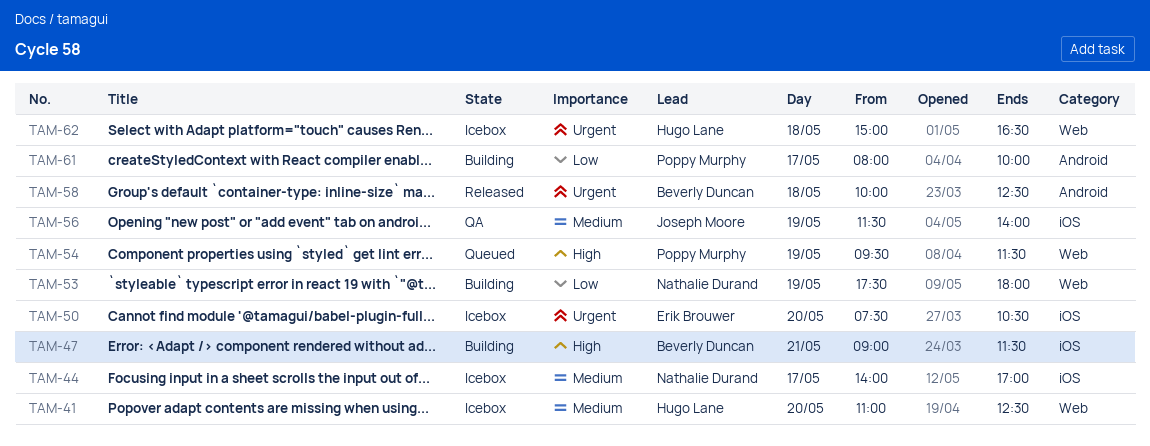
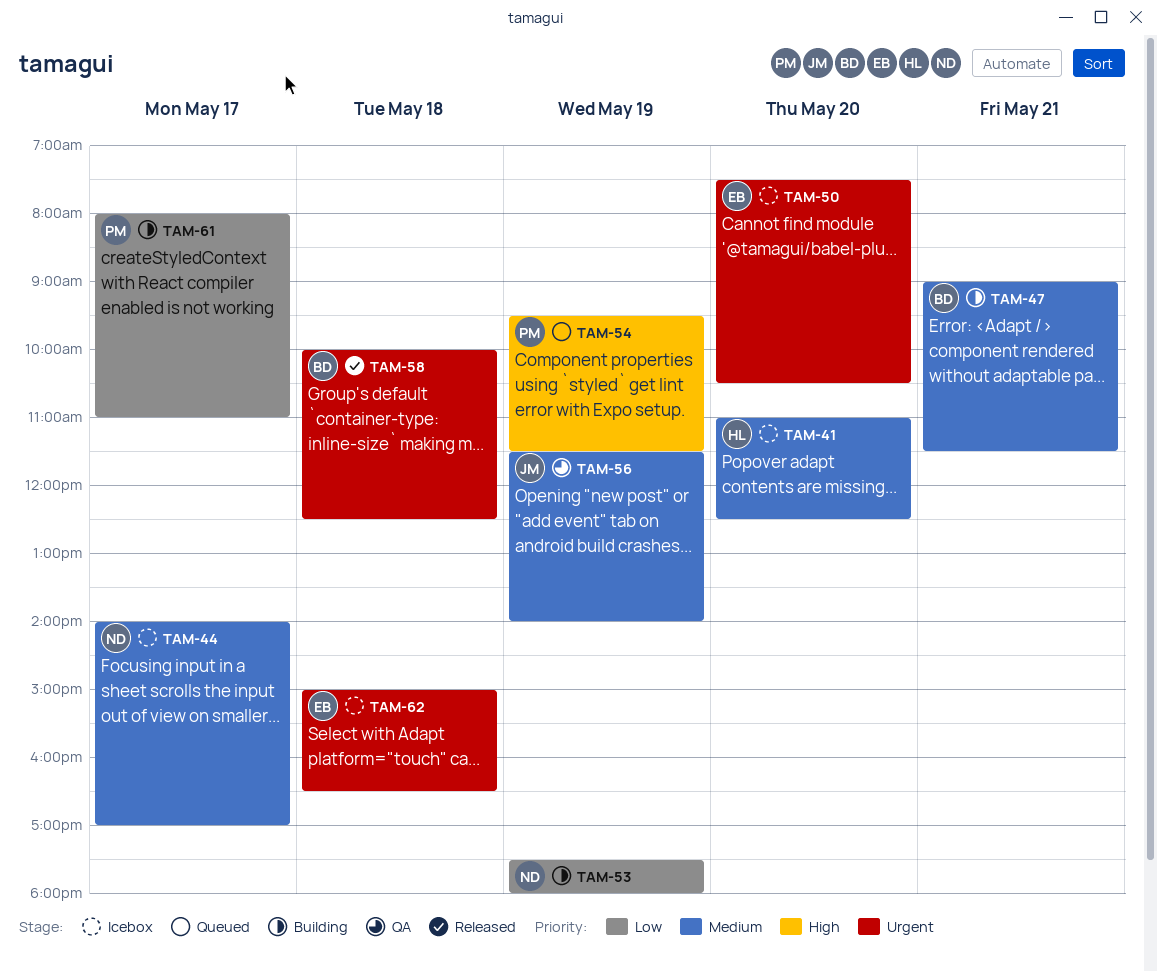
TAM-47, priority: High -> Medium
TAM-61, ends: 10:00 -> 11:00
TAM-62, owner: Hugo Lane -> Erik Brouwer

